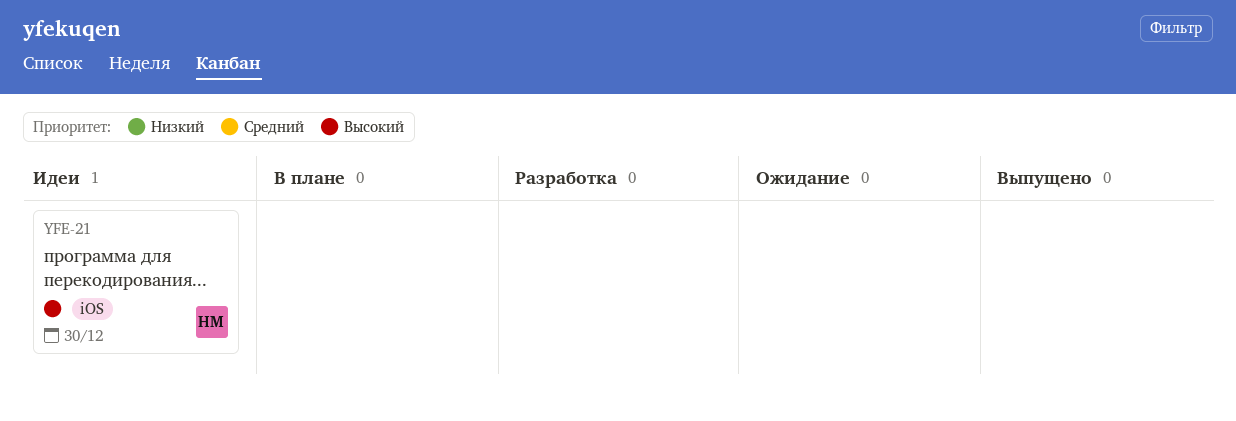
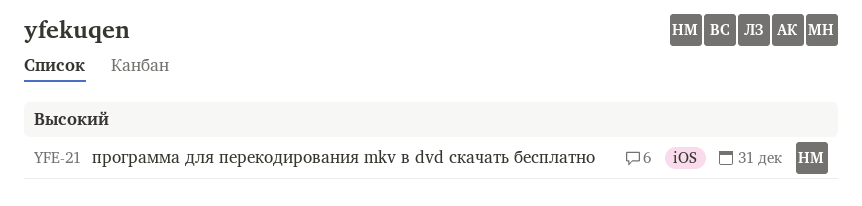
YFE-21, due: Dec 30 -> Dec 31

